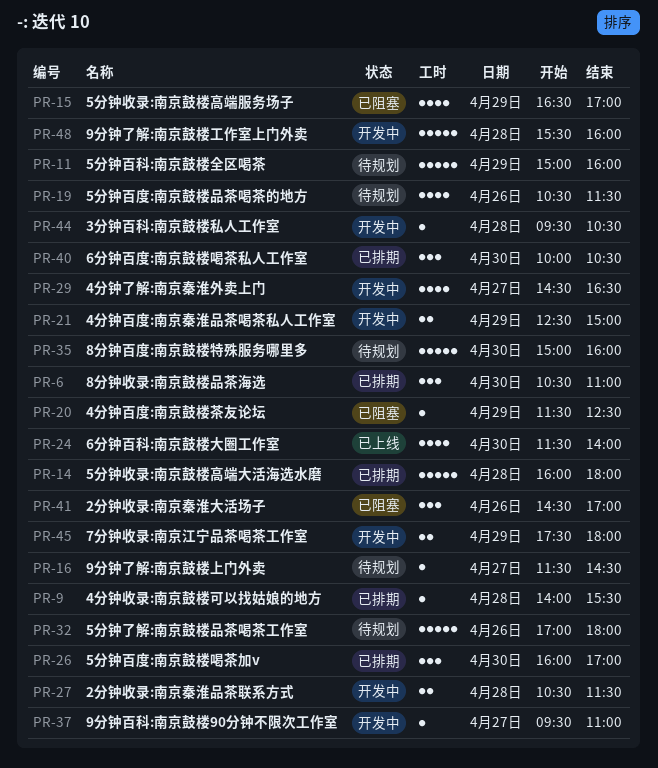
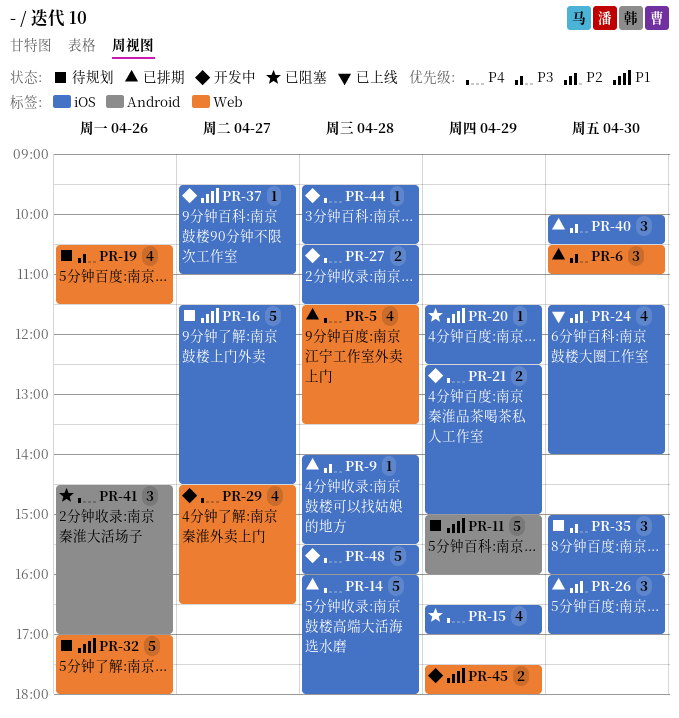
PR-5: none -> present
PR-16, estimate: 1 -> 5
PR-35, estimate: 5 -> 3

